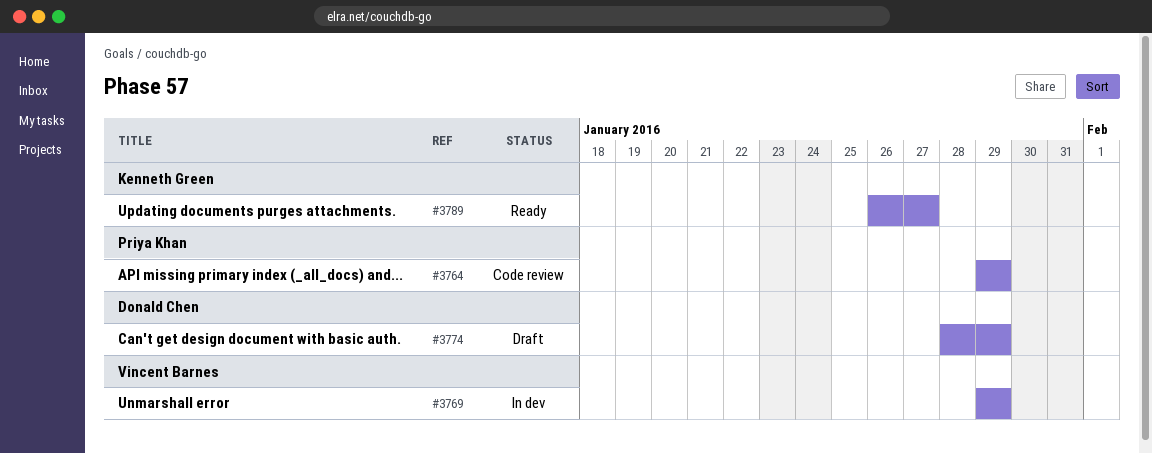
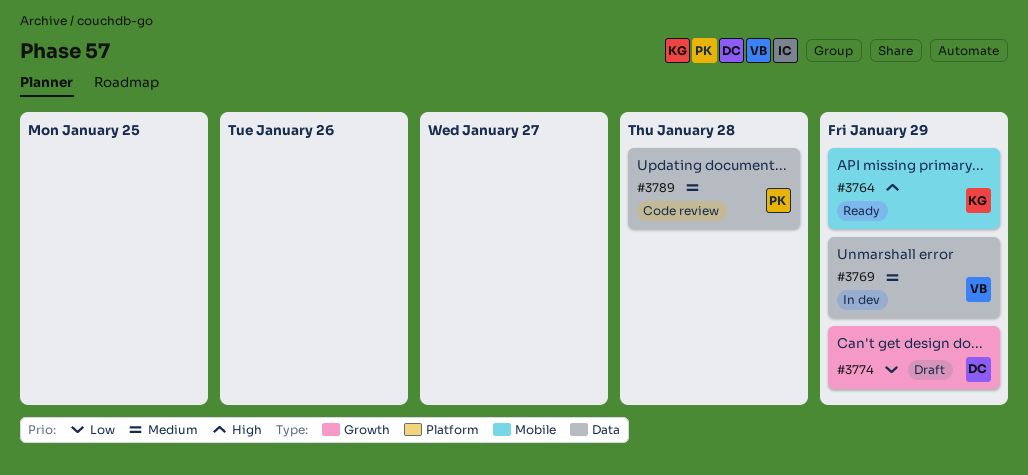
#3764, status: Code review -> Ready
#3764, owner: Priya Khan -> Kenneth Green
#3789, status: Ready -> Code review
#3789, owner: Kenneth Green -> Priya Khan
#3789, due: Jan 27 -> Jan 28

